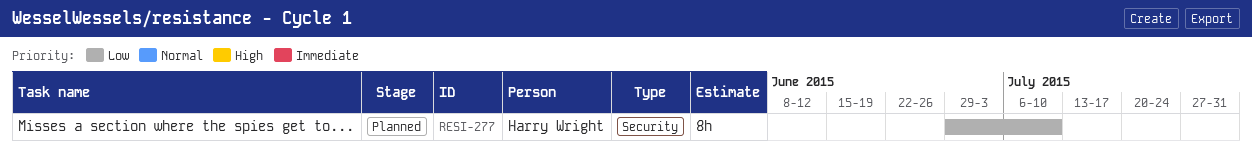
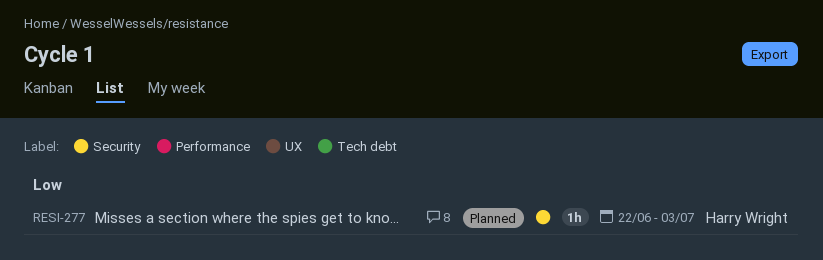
RESI-277, estimate: 8h -> 1h
RESI-277, start: Jun 29 -> Jun 22
RESI-277, due: Jul 10 -> Jul 3

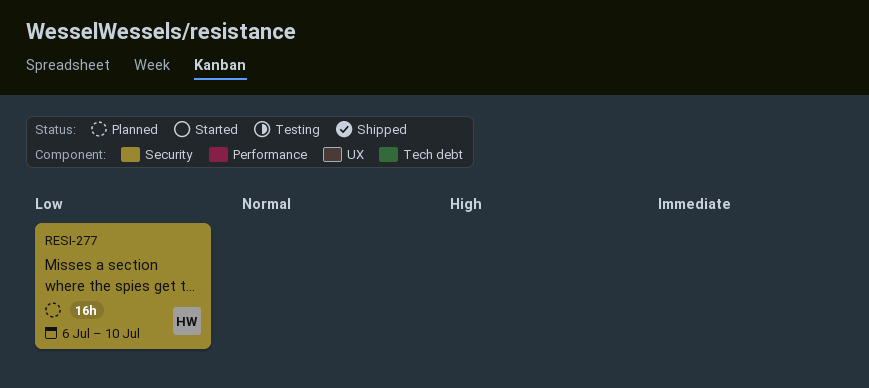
RESI-277, estimate: 1h -> 16h
RESI-277, start: Jun 22 -> Jul 6
RESI-277, due: Jul 3 -> Jul 10

